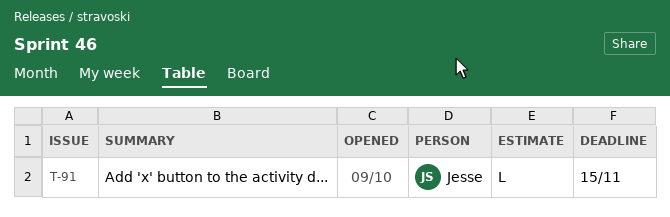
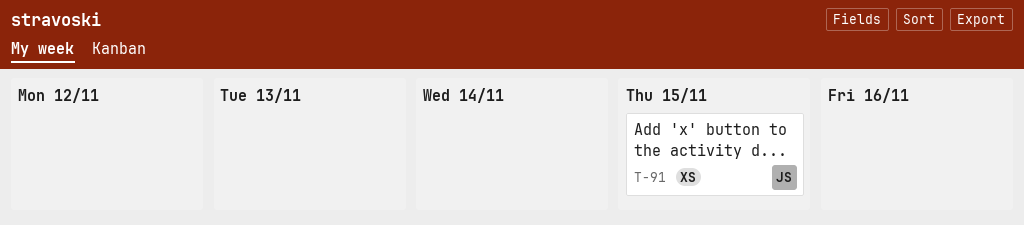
T-91, estimate: L -> XS

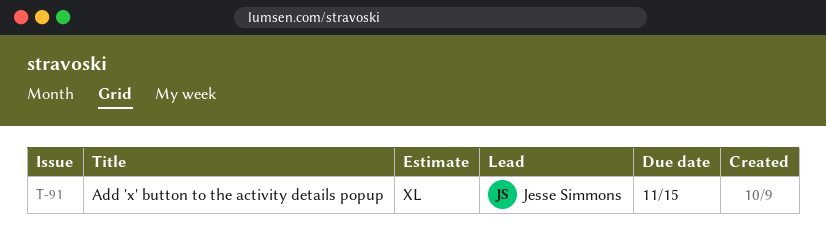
T-91, estimate: XS -> XL

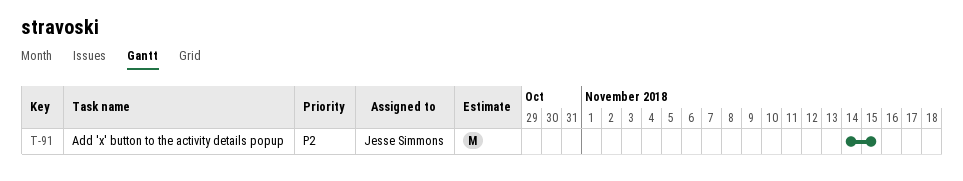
T-91, estimate: XL -> M

